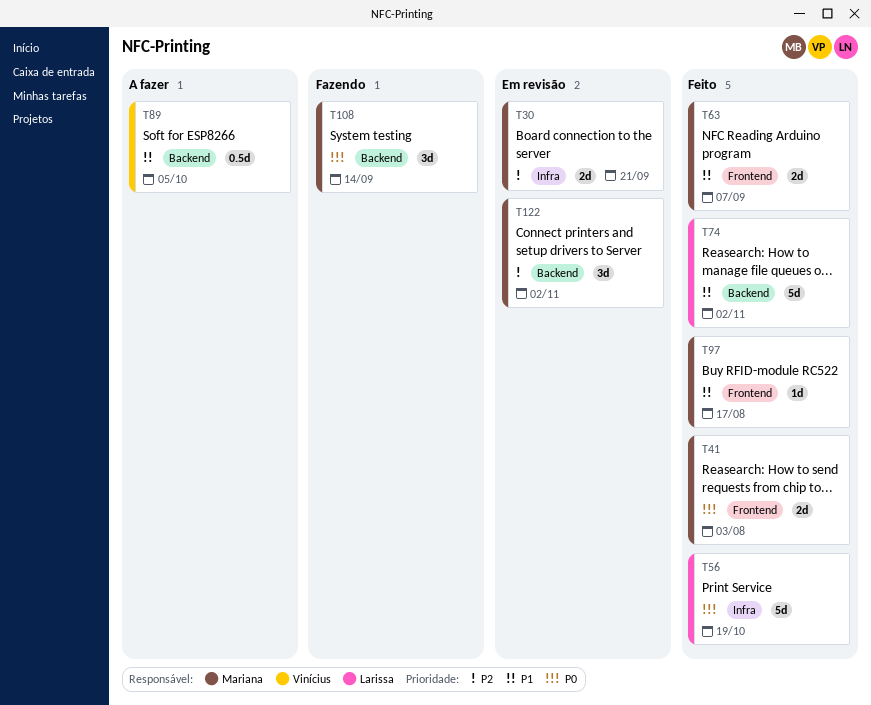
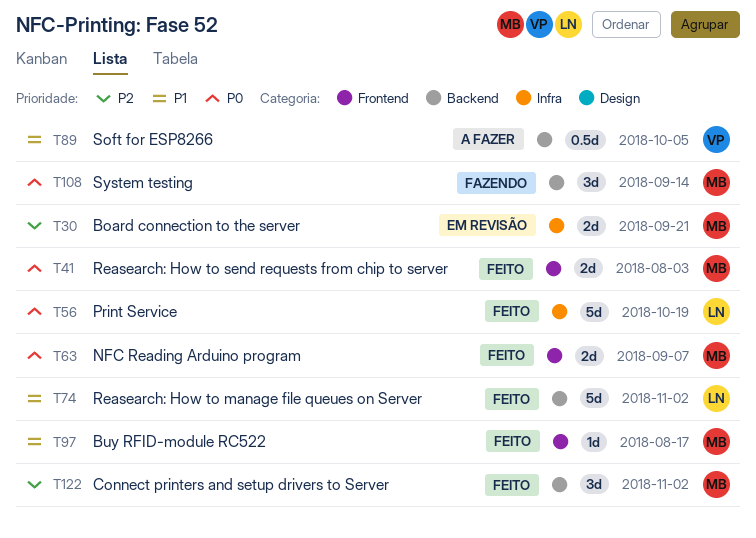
T63, priority: P1 -> P0
T122, status: Em revisão -> Feito

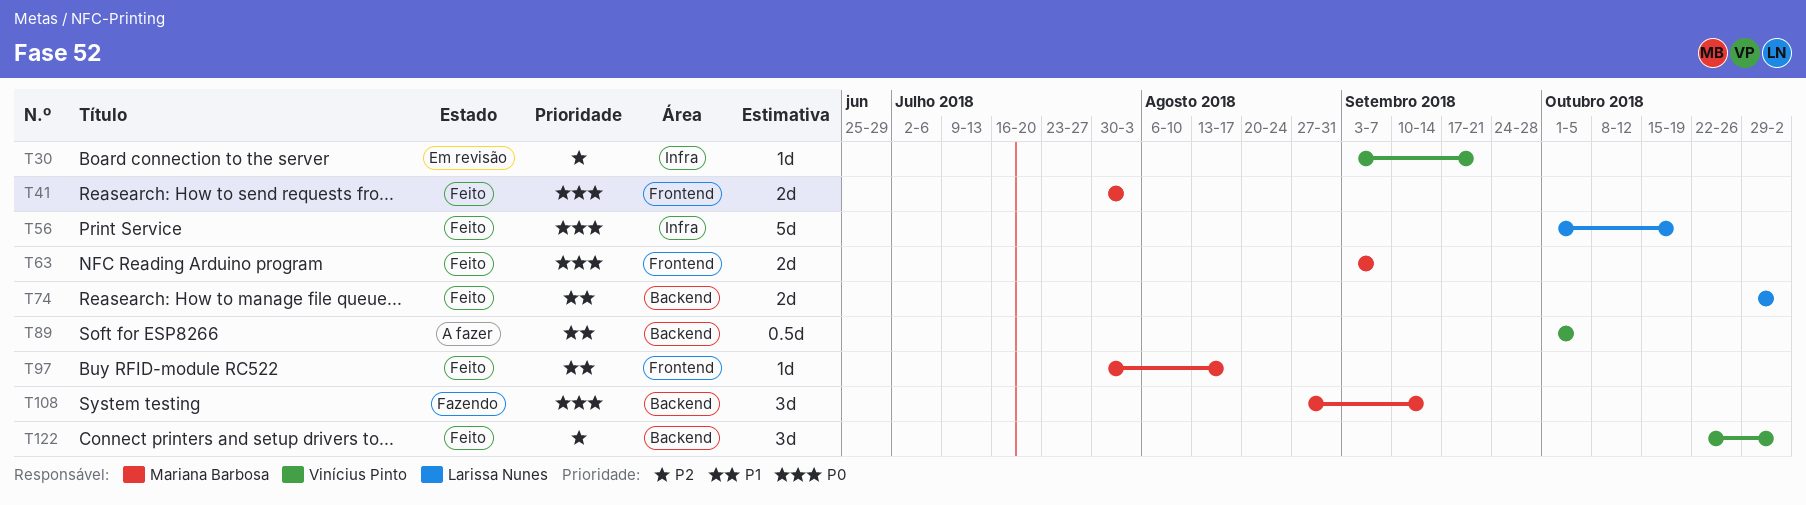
T30, owner: Mariana Barbosa -> Vinícius Pinto
T30, estimate: 2d -> 1d
T74, estimate: 5d -> 2d
T122, owner: Mariana Barbosa -> Vinícius Pinto

